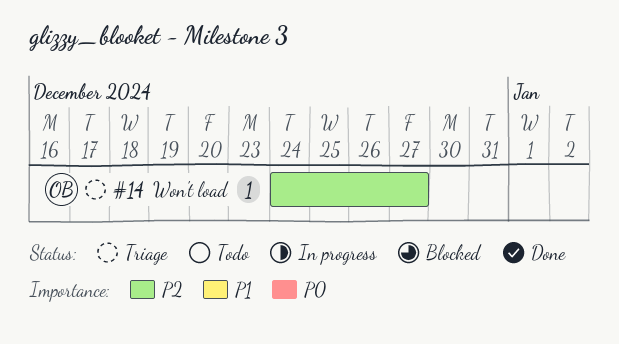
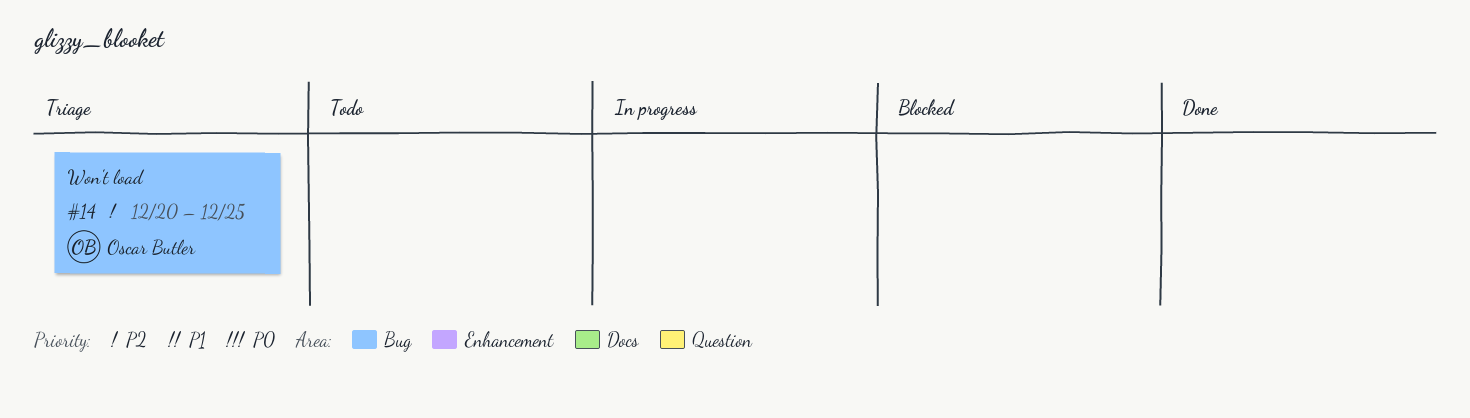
#14, start: Dec 24 -> Dec 20
#14, due: Dec 27 -> Dec 25

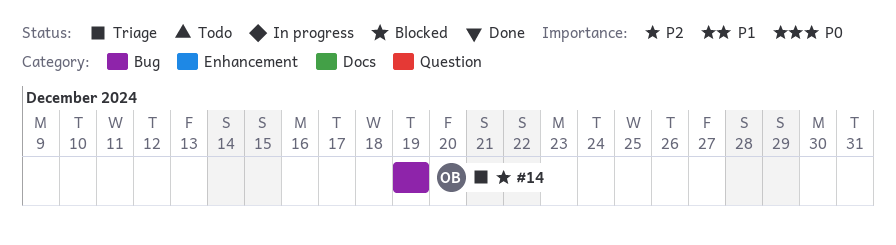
#14, start: Dec 20 -> Dec 19
#14, due: Dec 25 -> Dec 19

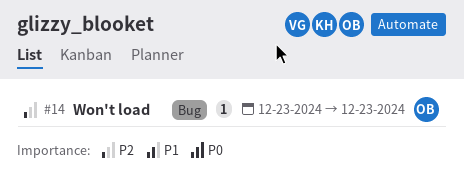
#14, start: Dec 19 -> Dec 23
#14, due: Dec 19 -> Dec 23

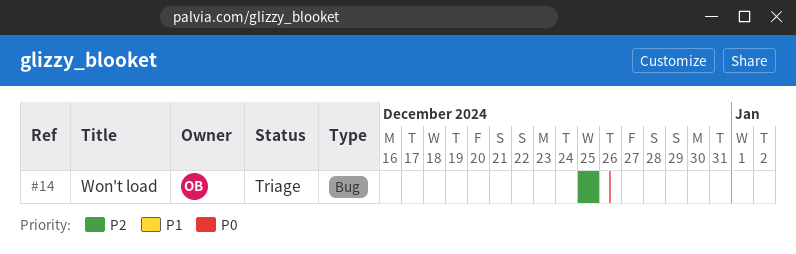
#14, start: Dec 23 -> Dec 25
#14, due: Dec 23 -> Dec 25

